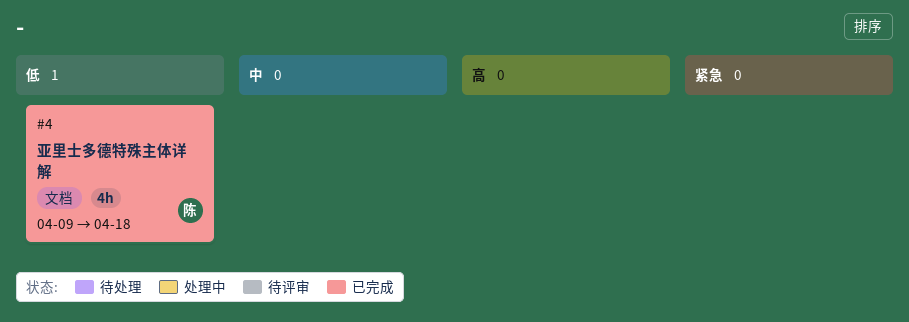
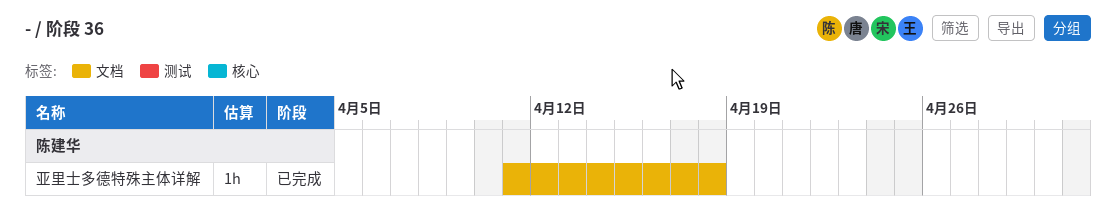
亚里士多德特殊主体详解, estimate: 4h -> 1h
亚里士多德特殊主体详解, start: Apr 9 -> Apr 11

